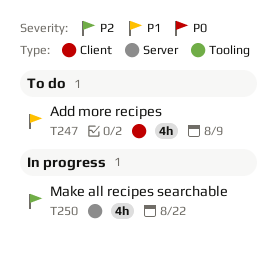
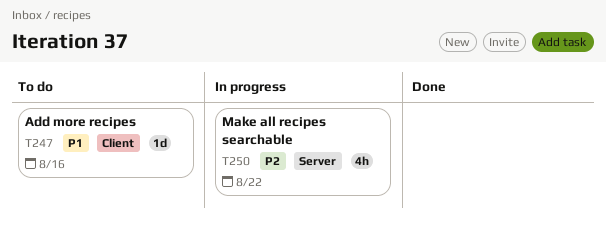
T247, estimate: 4h -> 1d
T247, due: Aug 9 -> Aug 16

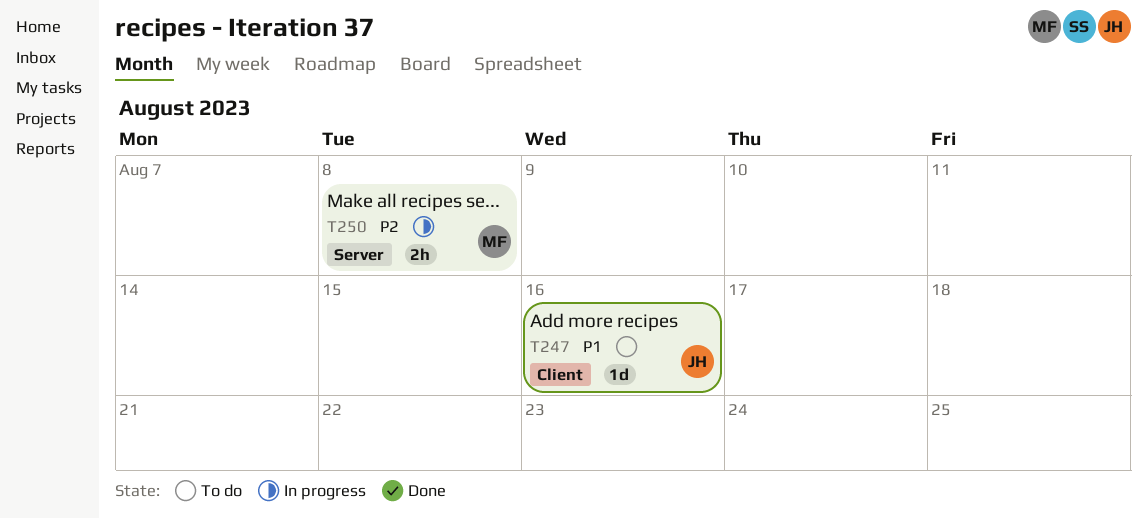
T250, estimate: 4h -> 2h
T250, due: Aug 22 -> Aug 8

